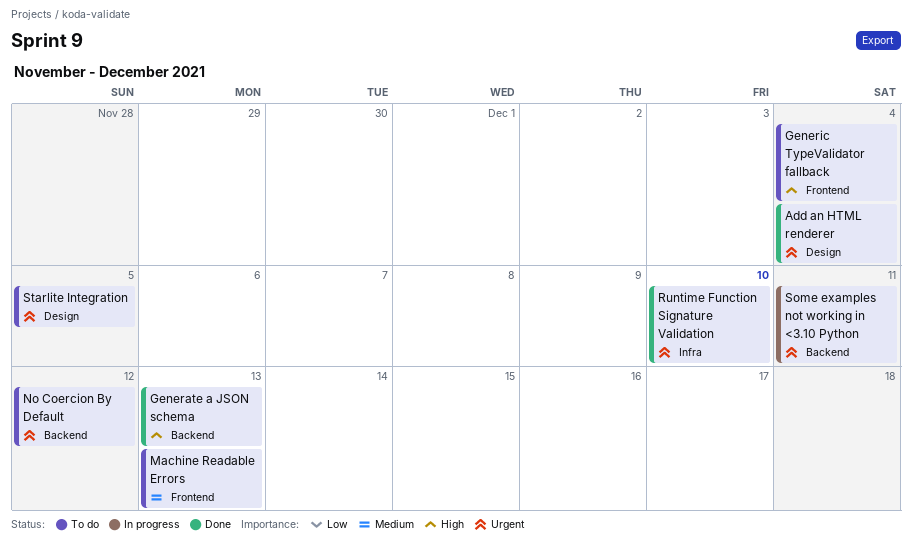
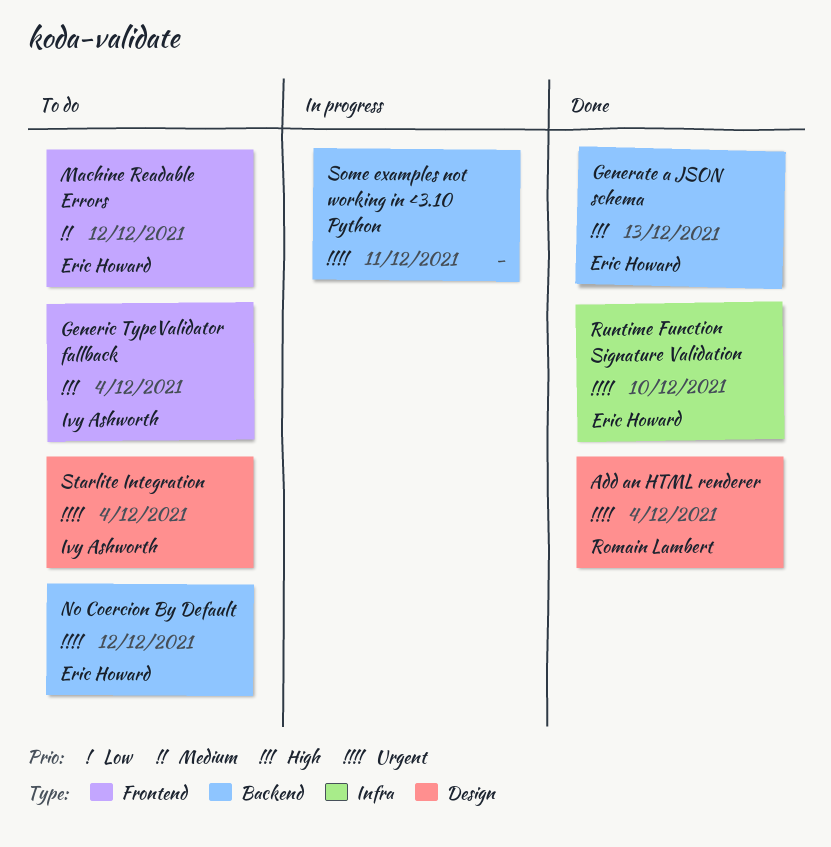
Machine Readable Errors, due: Dec 13 -> Dec 12
Starlite Integration, due: Dec 5 -> Dec 4

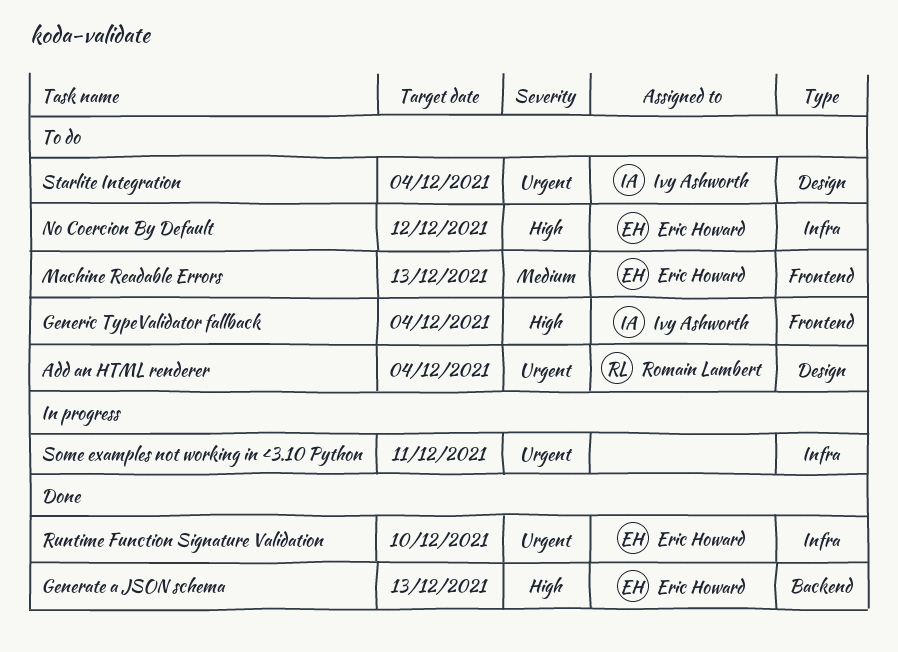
Add an HTML renderer, status: Done -> To do
Machine Readable Errors, due: Dec 12 -> Dec 13
No Coercion By Default, priority: Urgent -> High
No Coercion By Default, label: Backend -> Infra
Some examples not working in <3.10 Python, label: Backend -> Infra

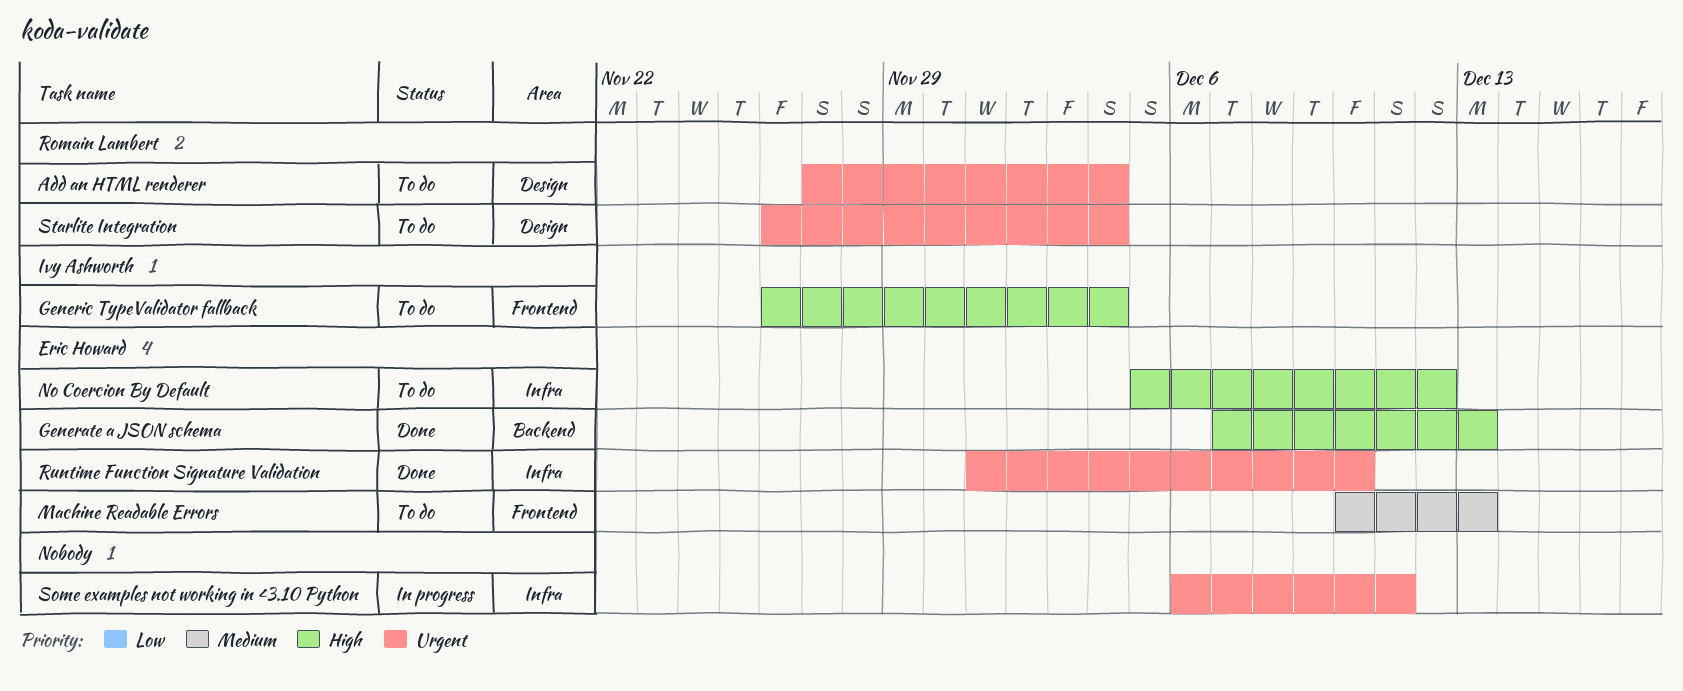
Starlite Integration, owner: Ivy Ashworth -> Romain Lambert

